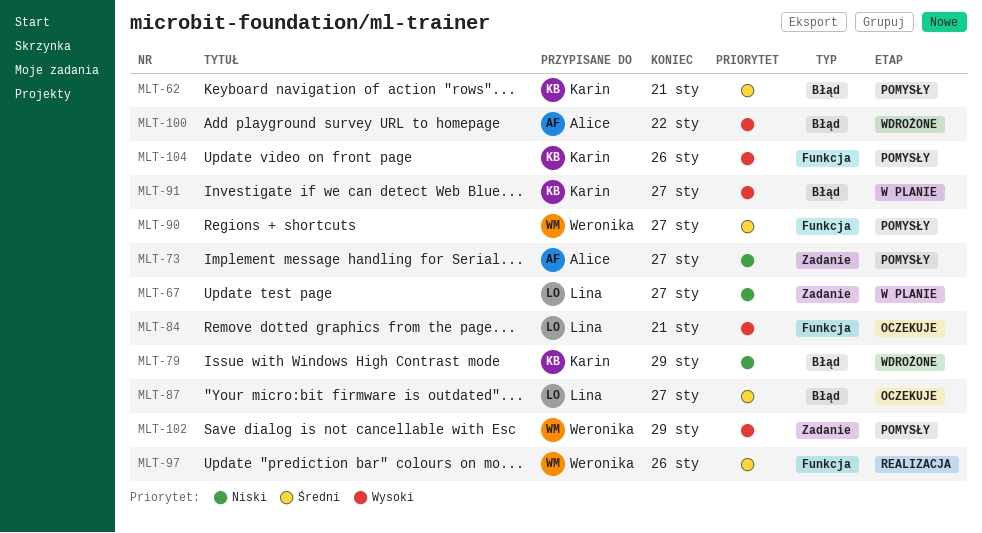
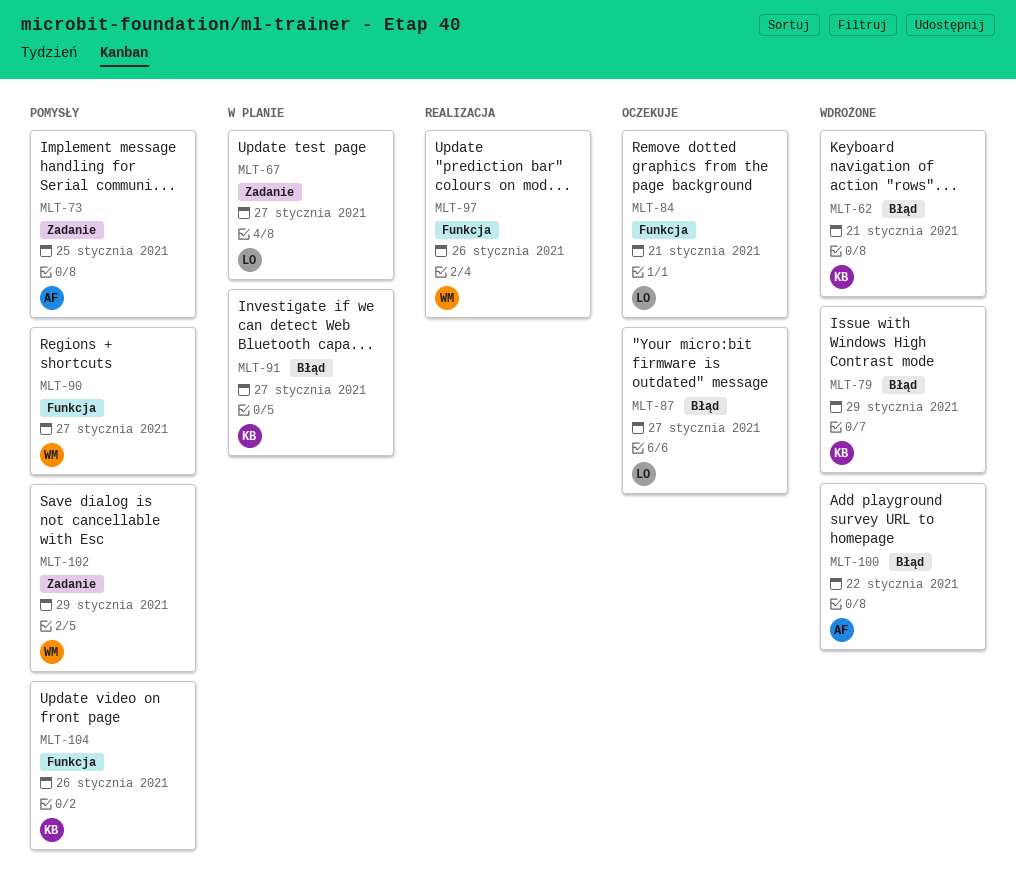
MLT-62, status: Pomysły -> Wdrożone
MLT-73, due: Jan 27 -> Jan 25

